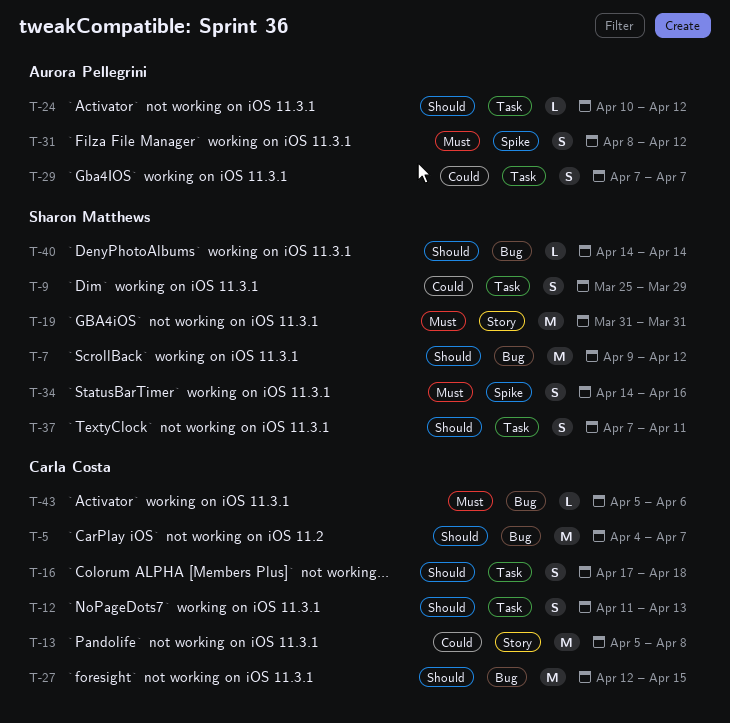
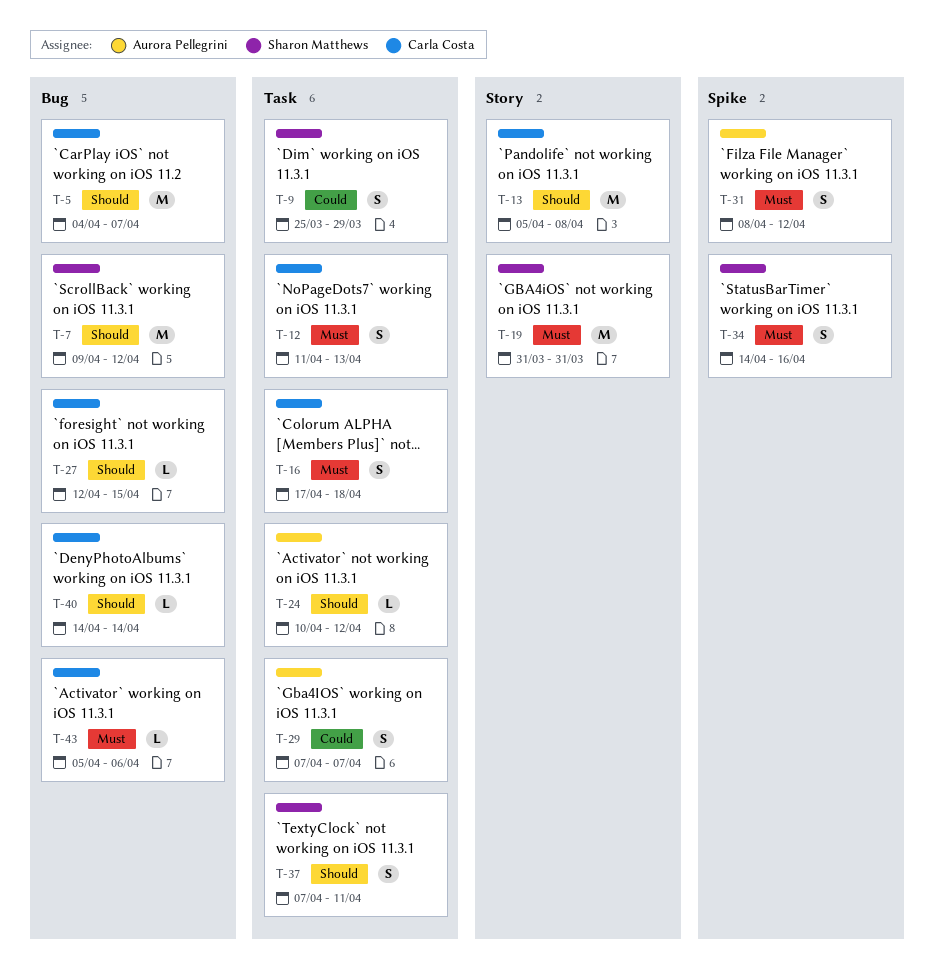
T-12, priority: Should -> Must
T-13, priority: Could -> Should
T-16, priority: Should -> Must
T-27, estimate: M -> L
T-40, owner: Sharon Matthews -> Carla Costa

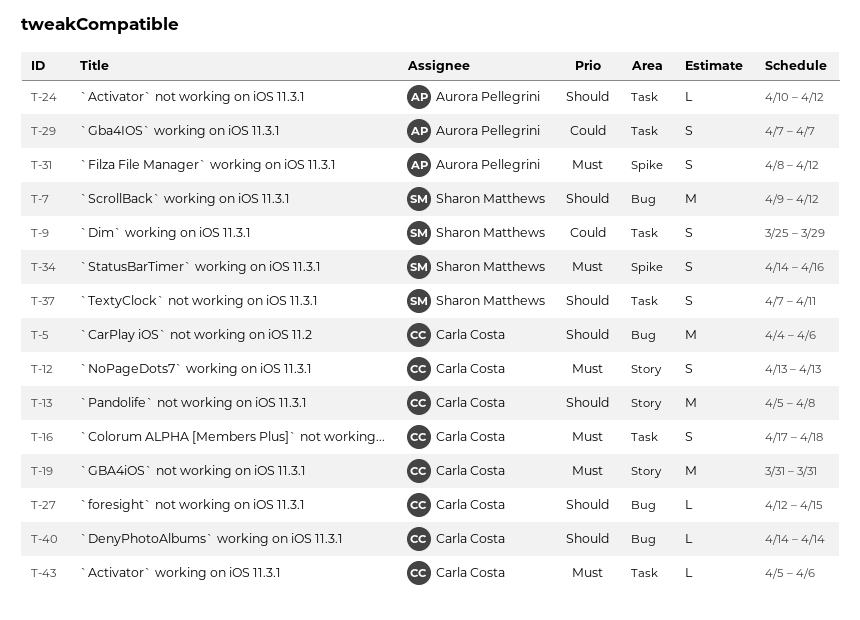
T-5, due: Apr 7 -> Apr 6
T-12, label: Task -> Story
T-12, start: Apr 11 -> Apr 13
T-19, owner: Sharon Matthews -> Carla Costa
T-43, label: Bug -> Task

